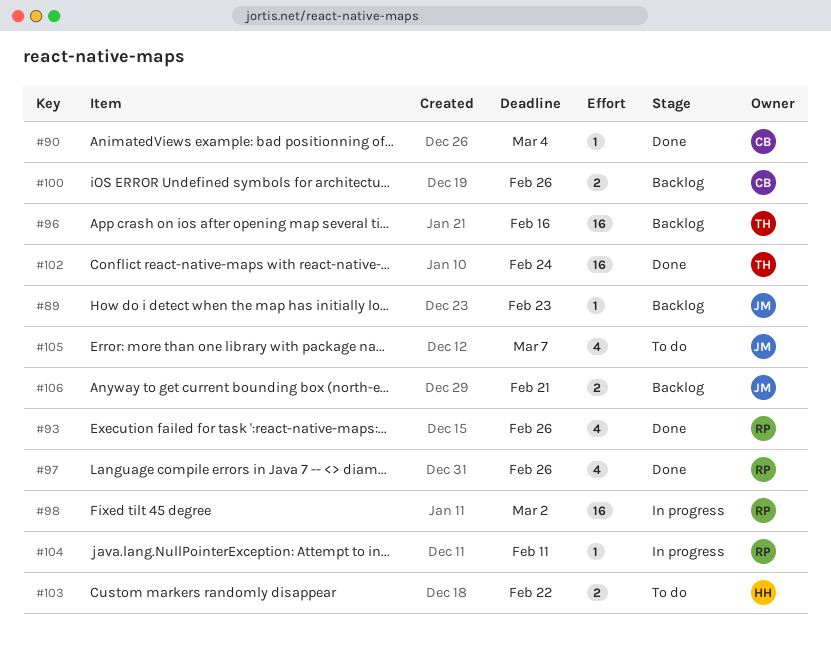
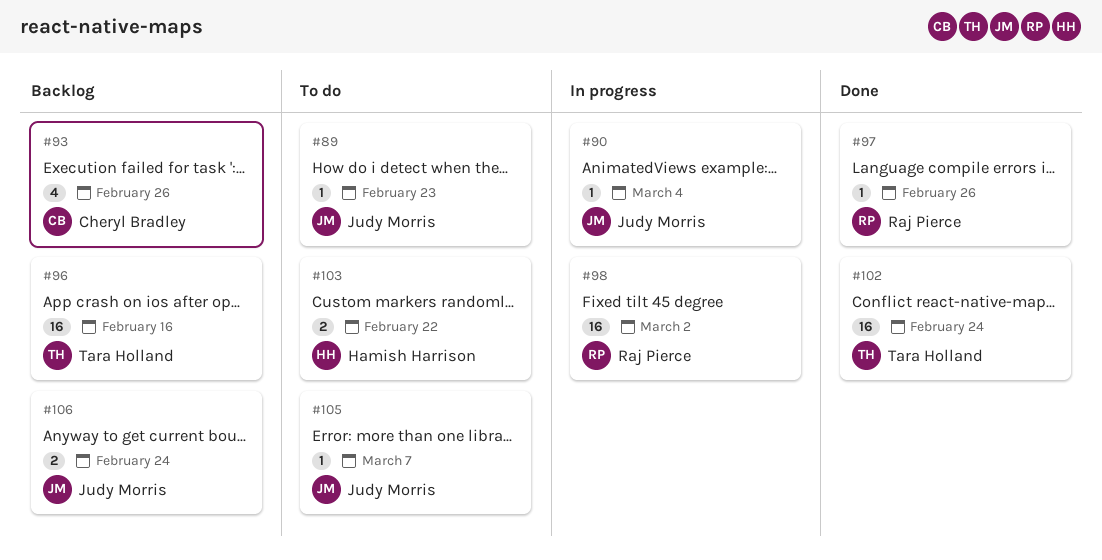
#89, status: Backlog -> To do
#90, status: Done -> In progress
#90, owner: Cheryl Bradley -> Judy Morris
#93, status: Done -> Backlog
#93, owner: Raj Pierce -> Cheryl Bradley
#97, estimate: 4 -> 1
#100: present -> none
#104: present -> none
#105, estimate: 4 -> 1
#106, due: Feb 21 -> Feb 24

